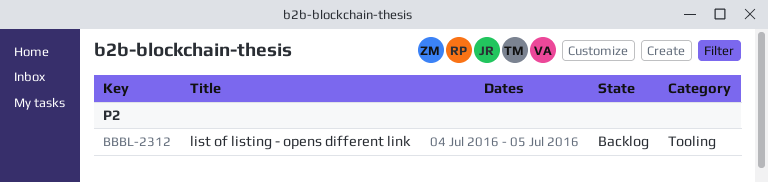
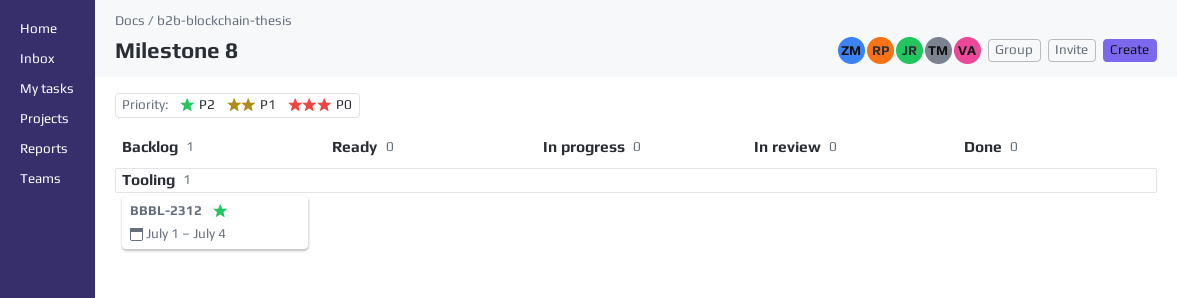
BBBL-2312, start: Jul 4 -> Jul 1
BBBL-2312, due: Jul 5 -> Jul 4

